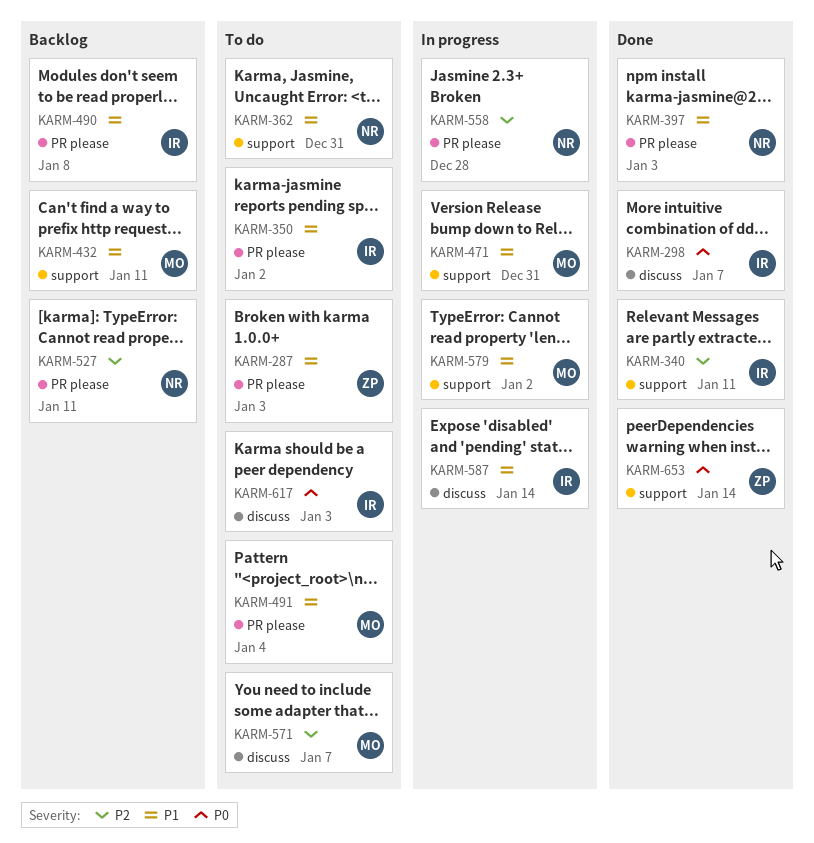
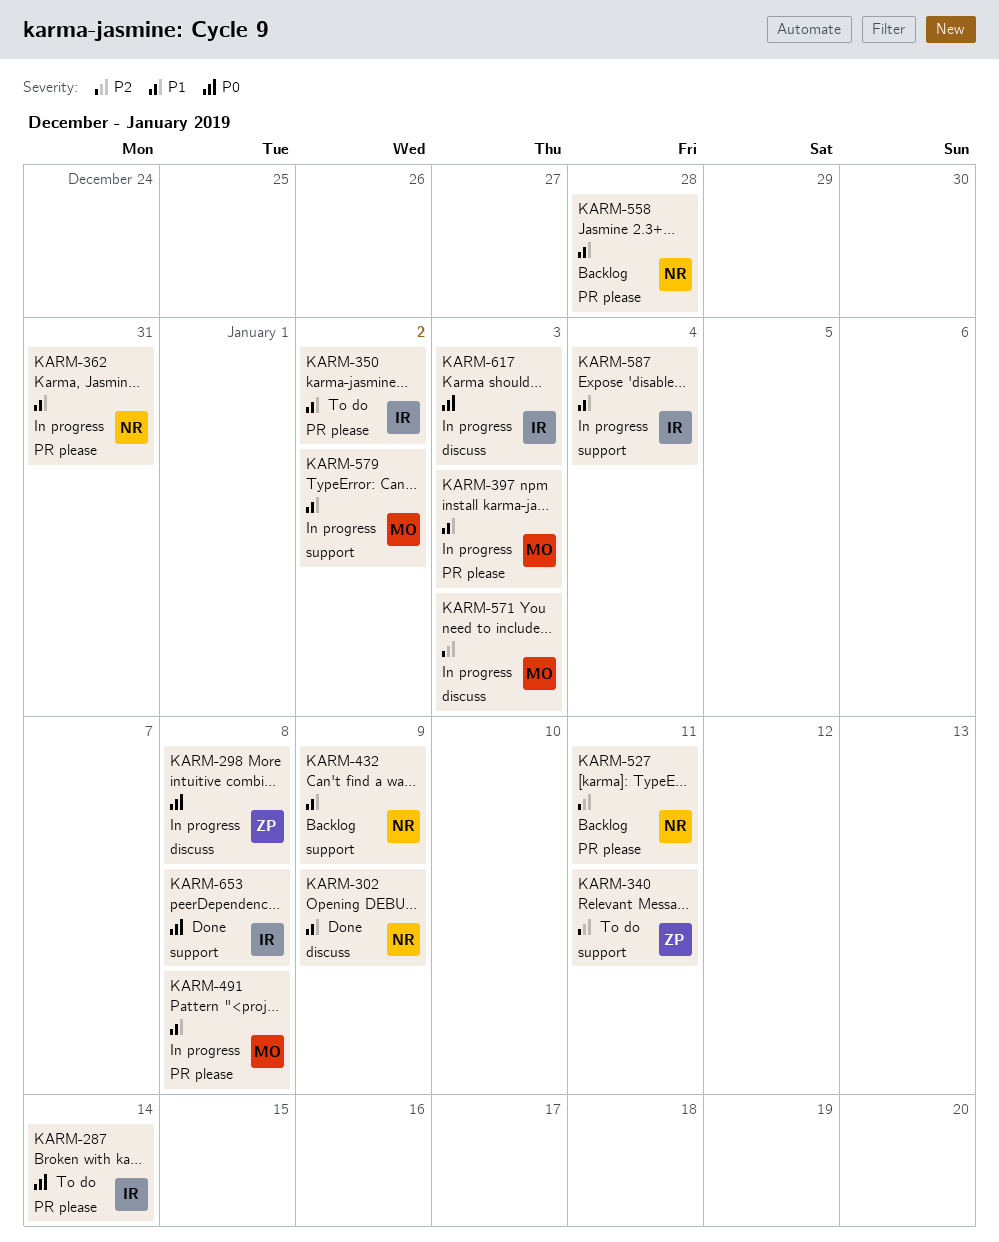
KARM-287, owner: ZP -> IR
KARM-287, priority: P1 -> P0
KARM-287, due: Jan 3 -> Jan 14
KARM-298, status: Done -> In progress
KARM-298, owner: IR -> ZP
KARM-298, due: Jan 7 -> Jan 8
KARM-302: none -> present
KARM-340, status: Done -> To do
KARM-340, owner: IR -> ZP
KARM-362, status: To do -> In progress
KARM-362, label: support -> PR please
KARM-397, status: Done -> In progress
KARM-397, owner: NR -> MO
KARM-432, owner: MO -> NR
KARM-432, due: Jan 11 -> Jan 9
KARM-471: present -> none
KARM-490: present -> none
KARM-491, status: To do -> In progress
KARM-491, due: Jan 4 -> Jan 8
KARM-558, status: In progress -> Backlog
KARM-558, priority: P2 -> P1
KARM-571, status: To do -> In progress
KARM-571, due: Jan 7 -> Jan 3
KARM-587, label: discuss -> support
KARM-587, due: Jan 14 -> Jan 4
KARM-617, status: To do -> In progress
KARM-653, owner: ZP -> IR
KARM-653, due: Jan 14 -> Jan 8

